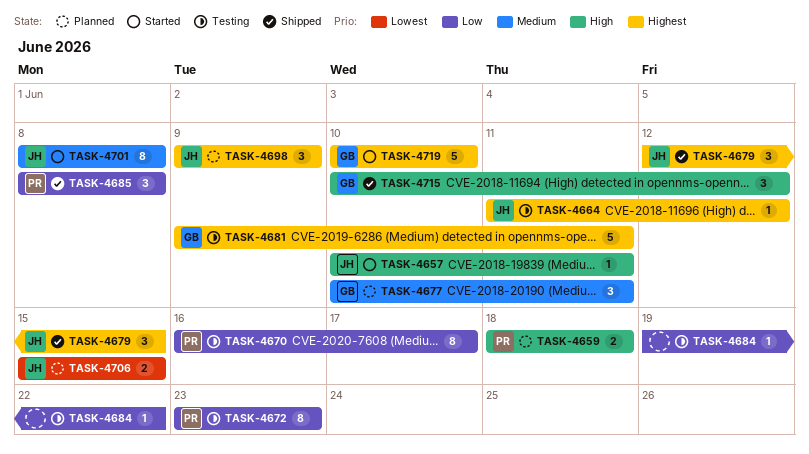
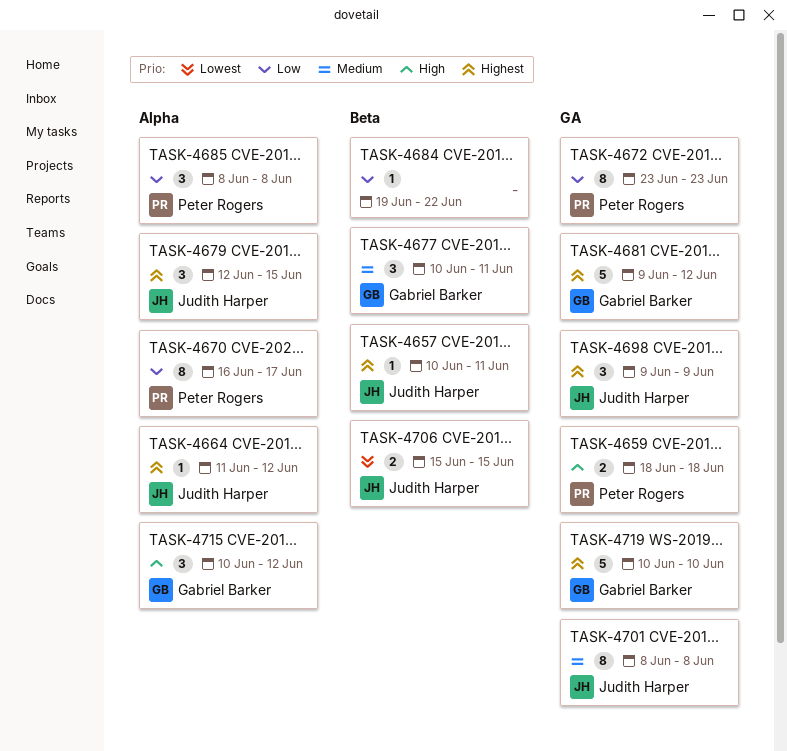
TASK-4657, priority: High -> Highest
TASK-4681, due: Jun 11 -> Jun 12

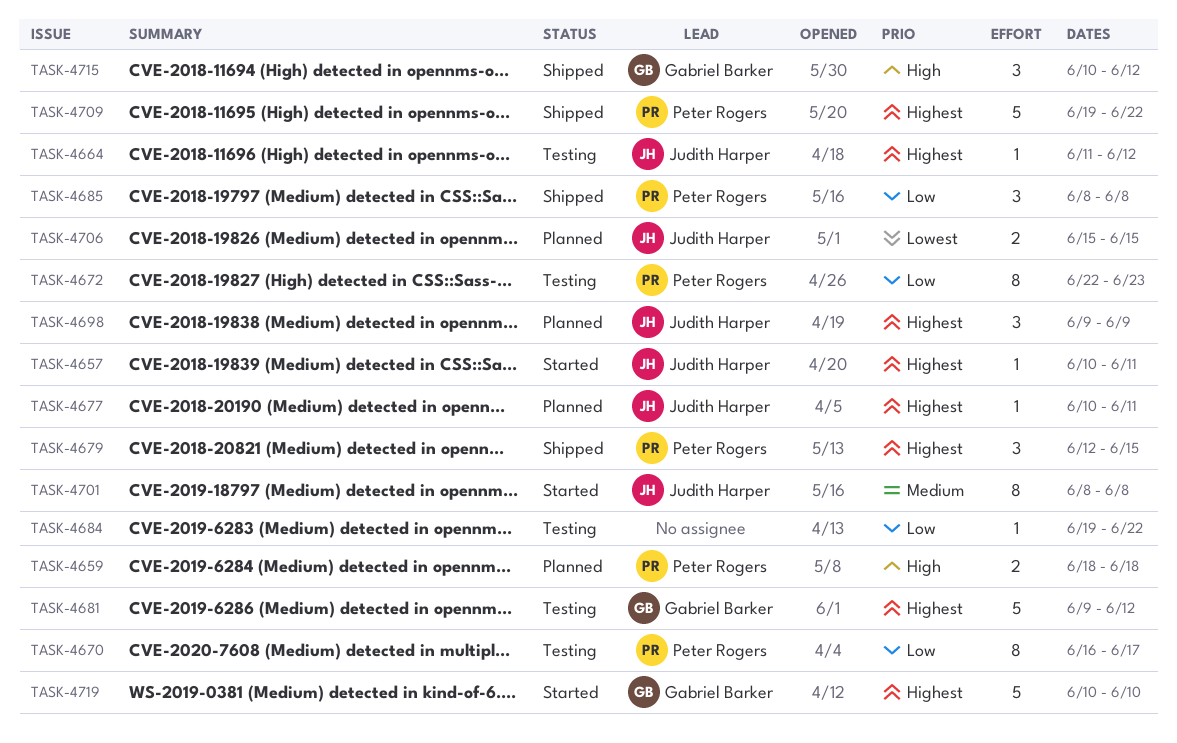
TASK-4672, start: Jun 23 -> Jun 22
TASK-4677, owner: Gabriel Barker -> Judith Harper
TASK-4677, priority: Medium -> Highest
TASK-4677, estimate: 3 -> 1
TASK-4679, owner: Judith Harper -> Peter Rogers
TASK-4709: none -> present

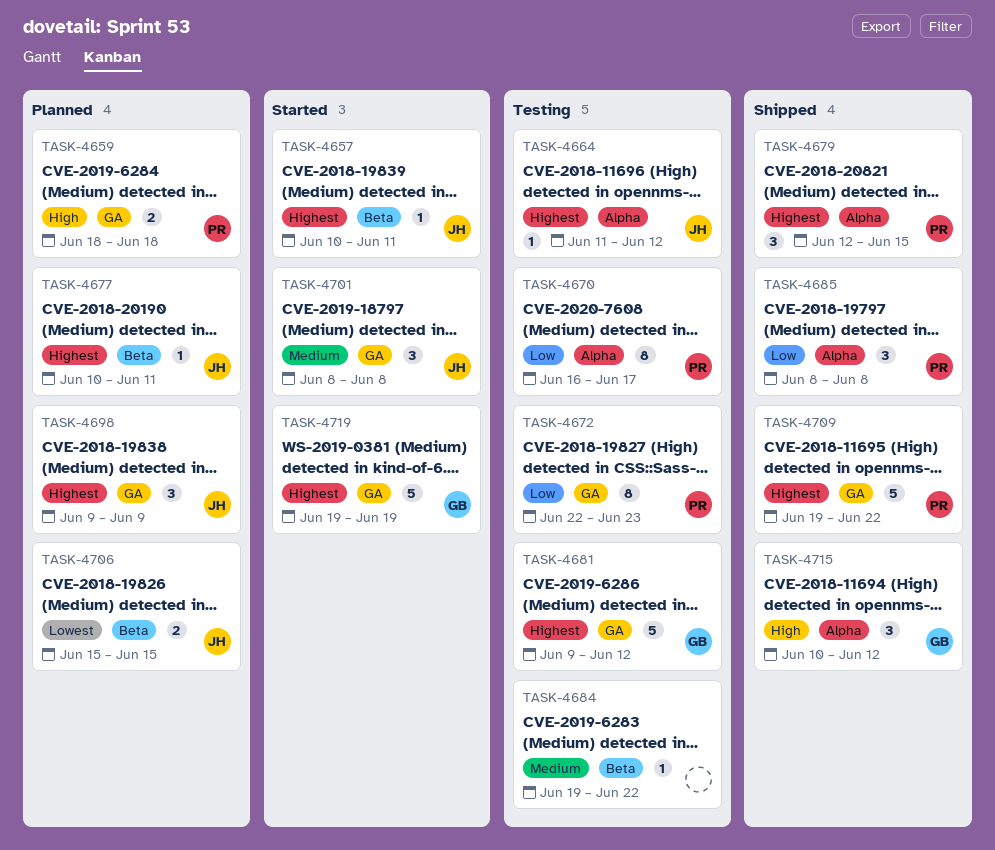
TASK-4684, priority: Low -> Medium
TASK-4701, estimate: 8 -> 3
TASK-4719, start: Jun 10 -> Jun 19
TASK-4719, due: Jun 10 -> Jun 19

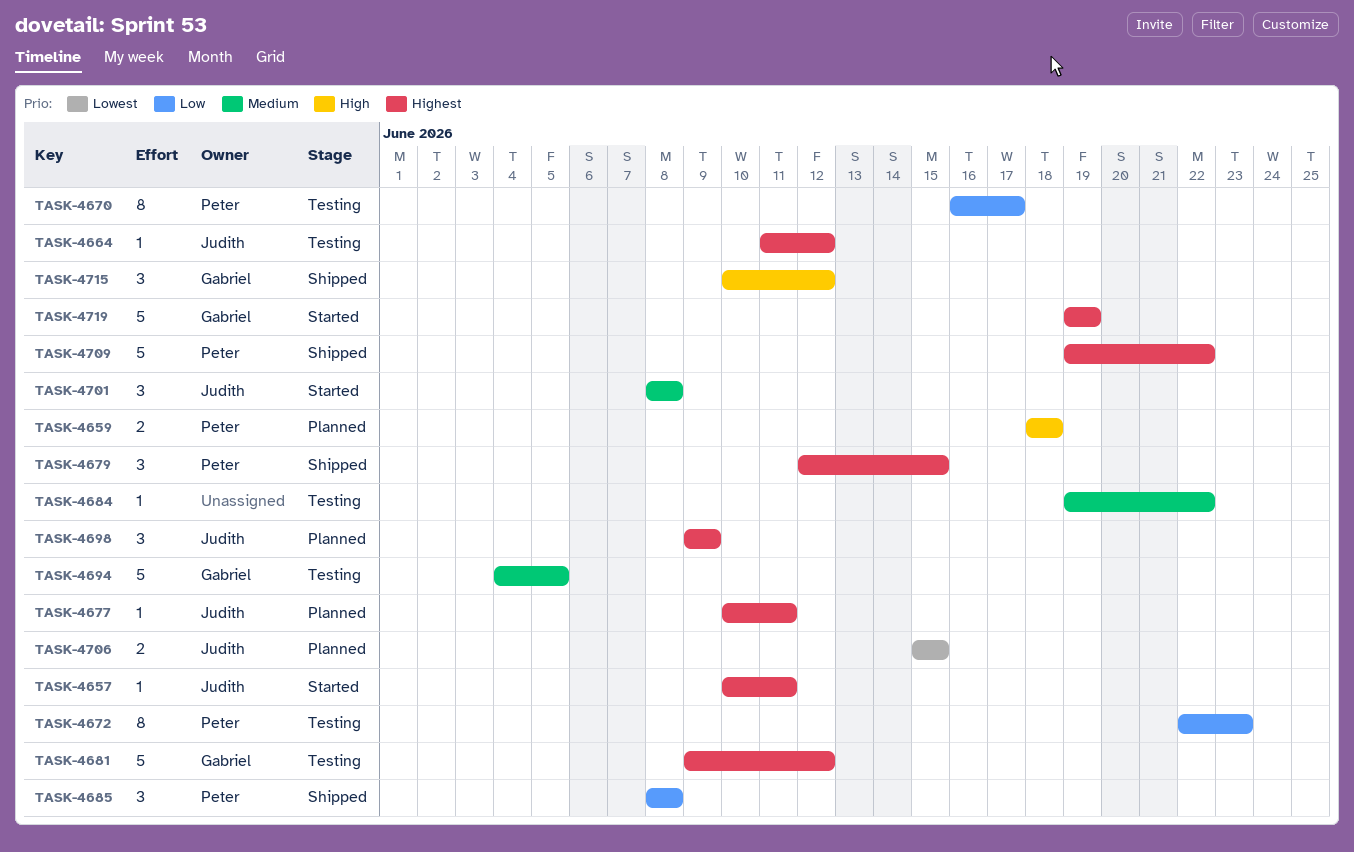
TASK-4694: none -> present

